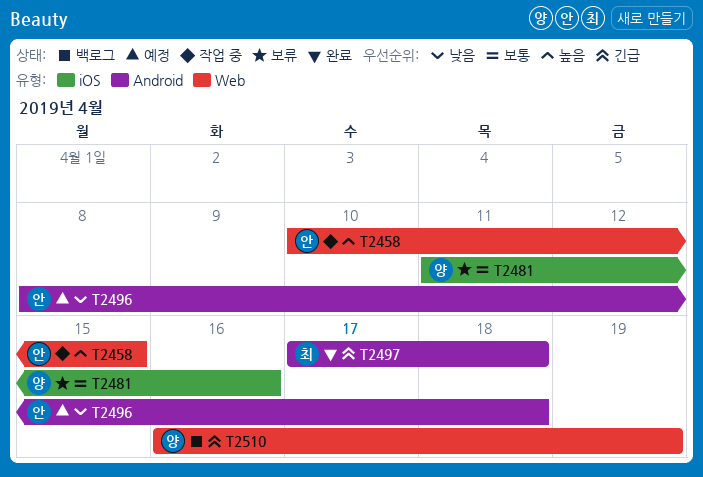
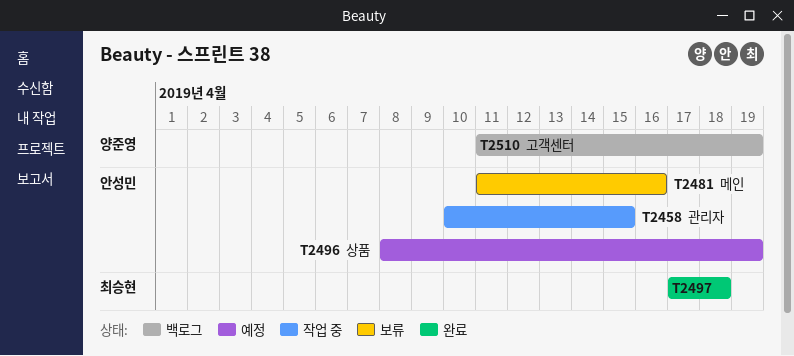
T2481, owner: 양준영 -> 안성민
T2496, due: Apr 18 -> Apr 19
T2510, start: Apr 16 -> Apr 11

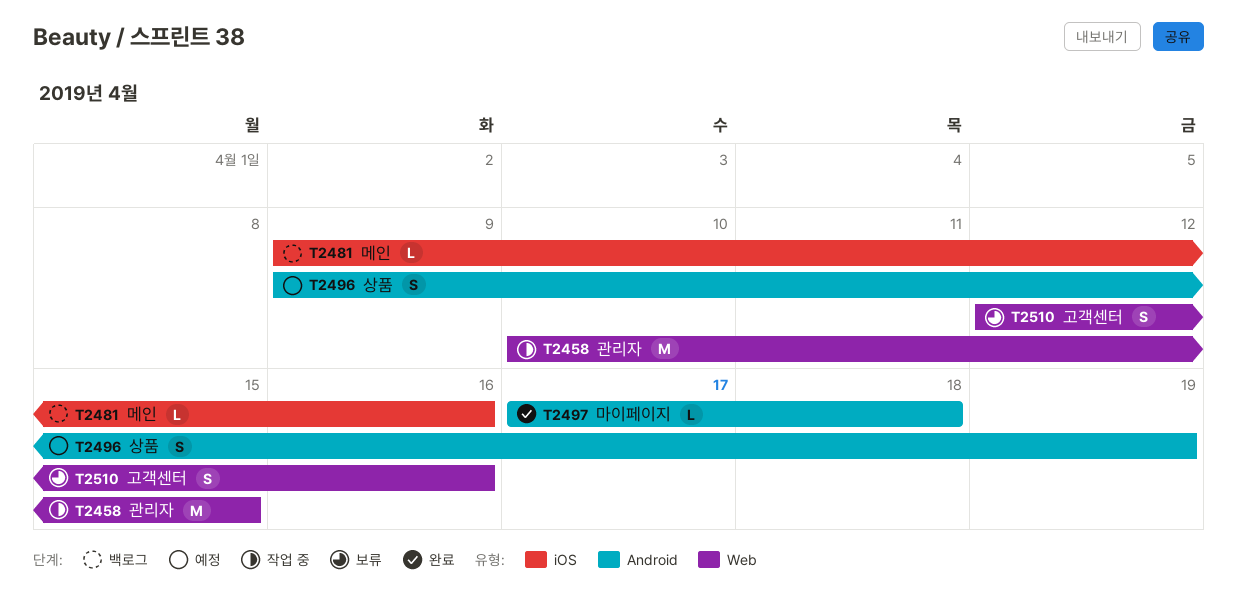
T2481, status: 보류 -> 백로그
T2481, start: Apr 11 -> Apr 9
T2496, start: Apr 8 -> Apr 9
T2510, status: 백로그 -> 보류
T2510, start: Apr 11 -> Apr 12
T2510, due: Apr 19 -> Apr 16

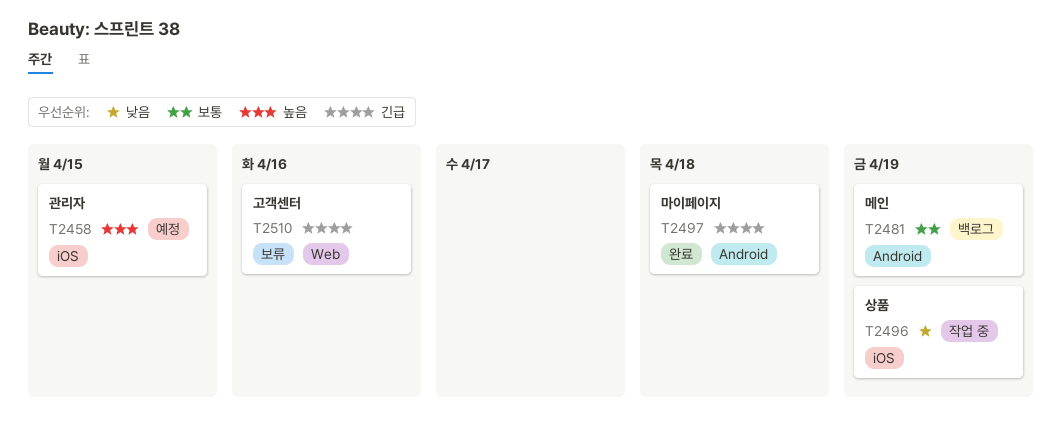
T2458, status: 작업 중 -> 예정
T2458, label: Web -> iOS
T2481, label: iOS -> Android
T2481, due: Apr 16 -> Apr 19
T2496, status: 예정 -> 작업 중
T2496, label: Android -> iOS

